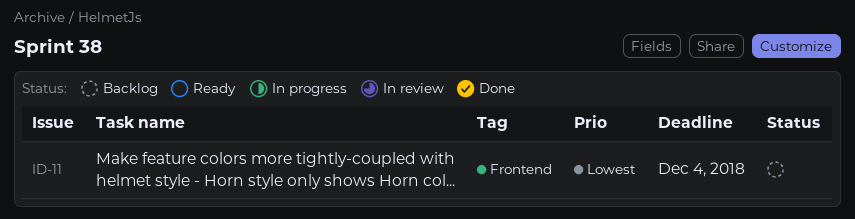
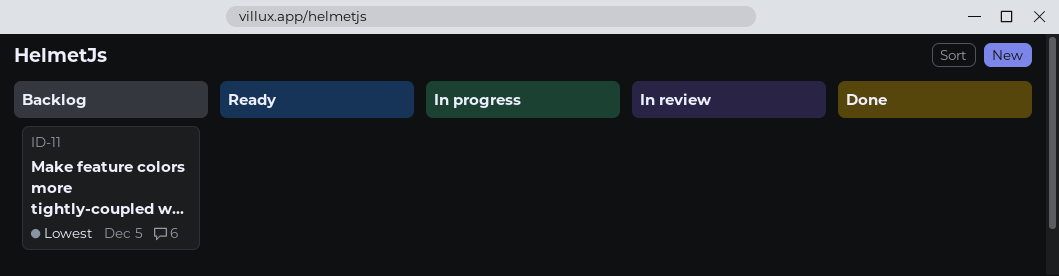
ID-11, due: Dec 4 -> Dec 5

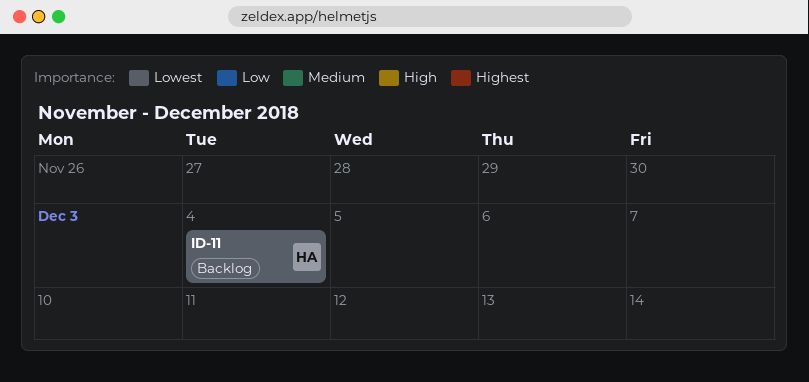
ID-11, due: Dec 5 -> Dec 4

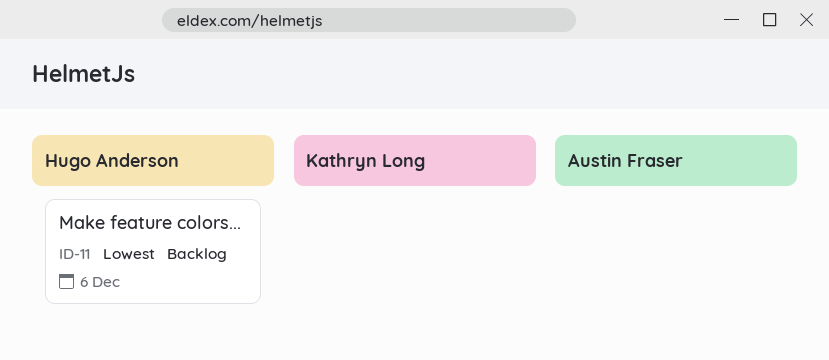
ID-11, due: Dec 4 -> Dec 6

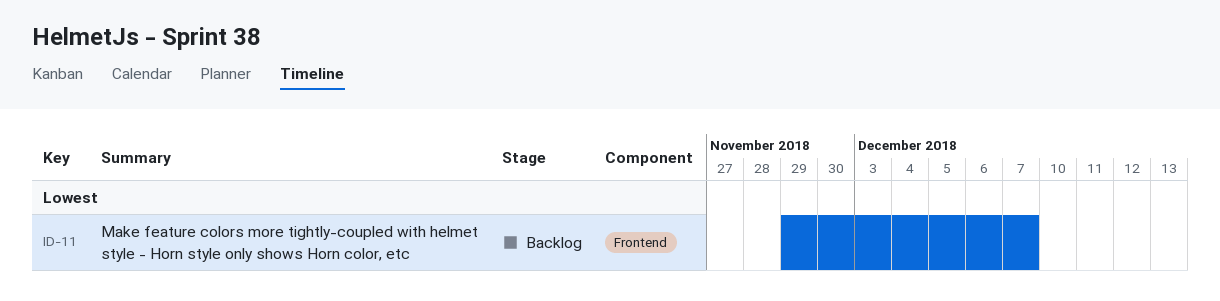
ID-11, due: Dec 6 -> Dec 7

